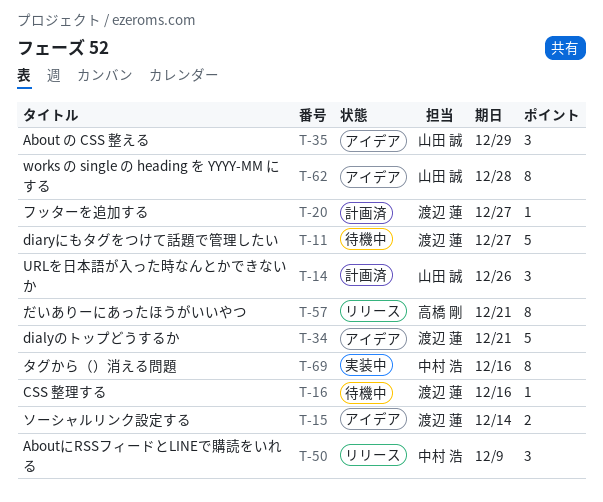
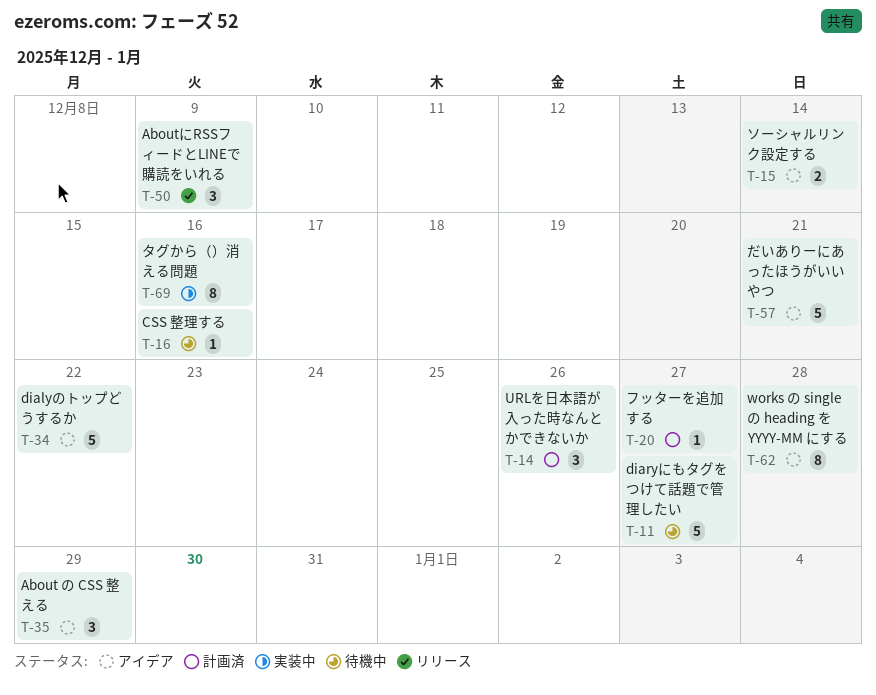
T-34, due: Dec 21 -> Dec 22
T-57, status: リリース -> アイデア
T-57, estimate: 8 -> 5

